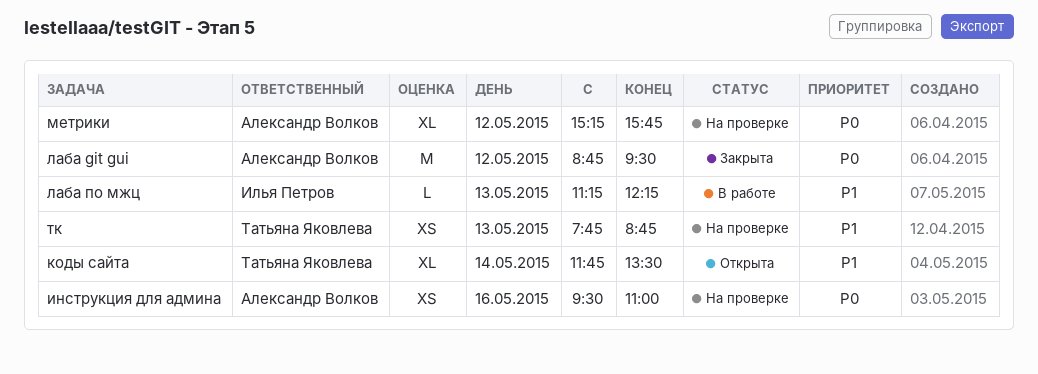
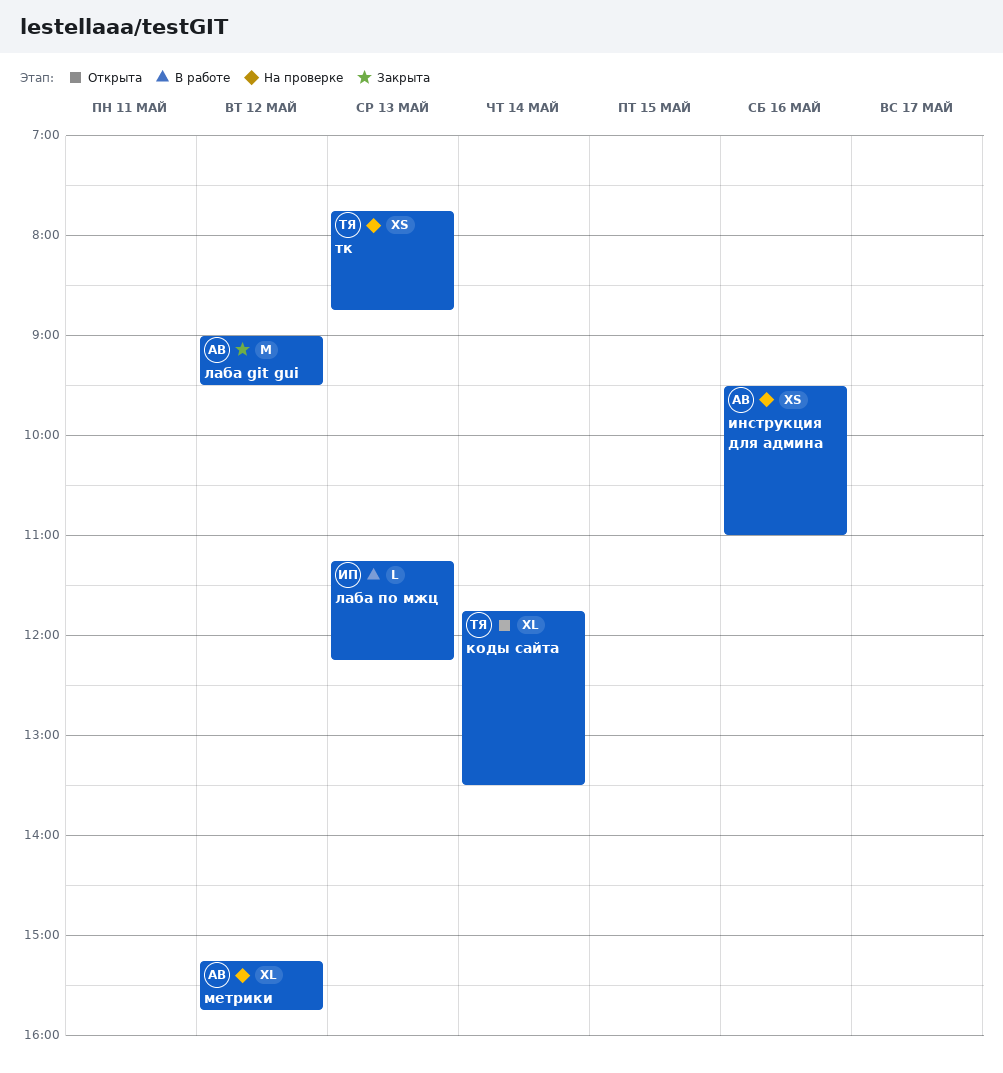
лаба git gui, begins: 08:45 -> 09:00

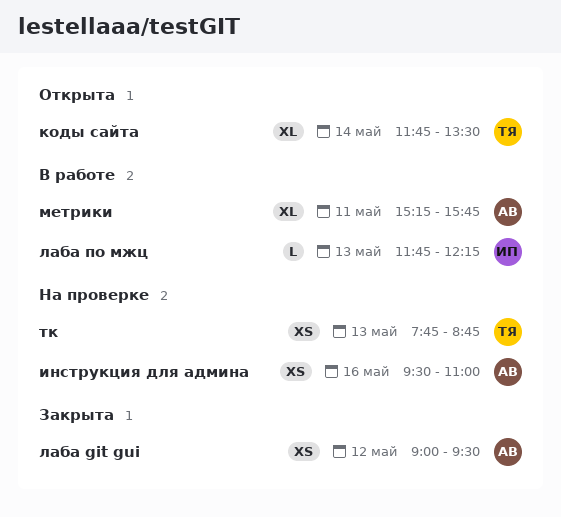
лаба git gui, estimate: M -> XS
лаба по мжц, begins: 11:15 -> 11:45
метрики, status: На проверке -> В работе
метрики, day: May 12 -> May 11

